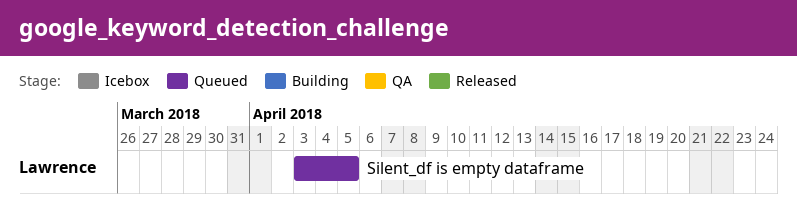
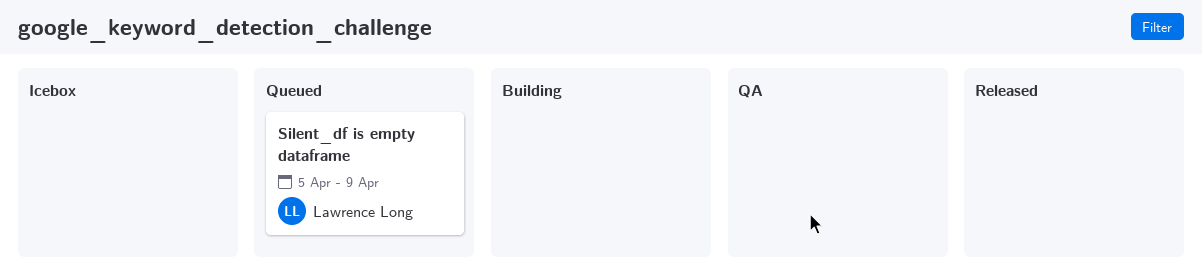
Silent_df is empty dataframe, start: Apr 3 -> Apr 5
Silent_df is empty dataframe, due: Apr 5 -> Apr 9

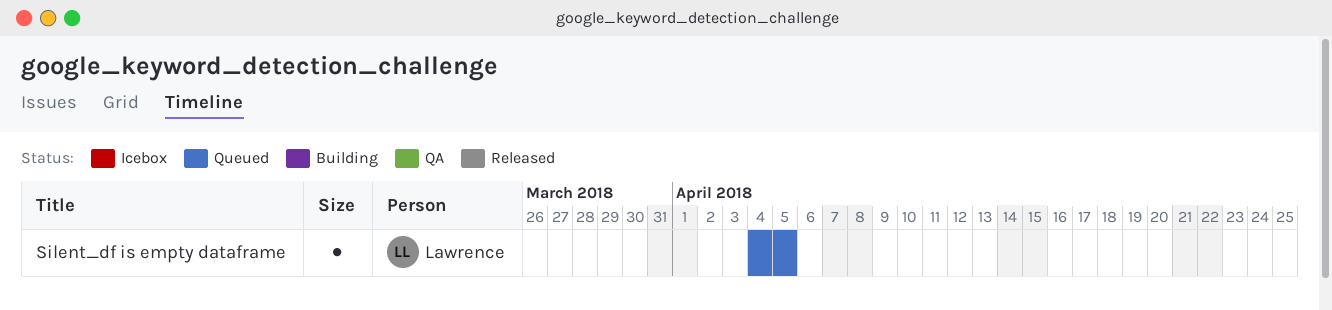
Silent_df is empty dataframe, start: Apr 5 -> Apr 4
Silent_df is empty dataframe, due: Apr 9 -> Apr 5

